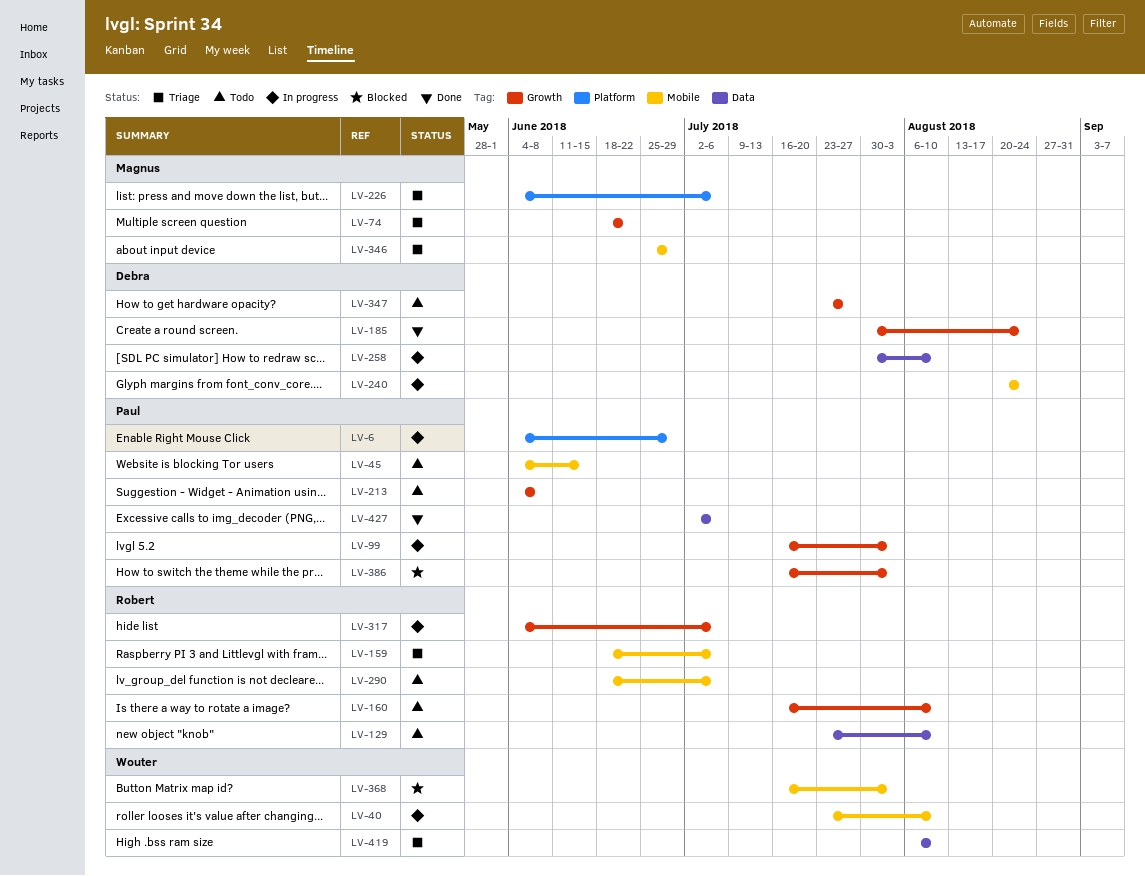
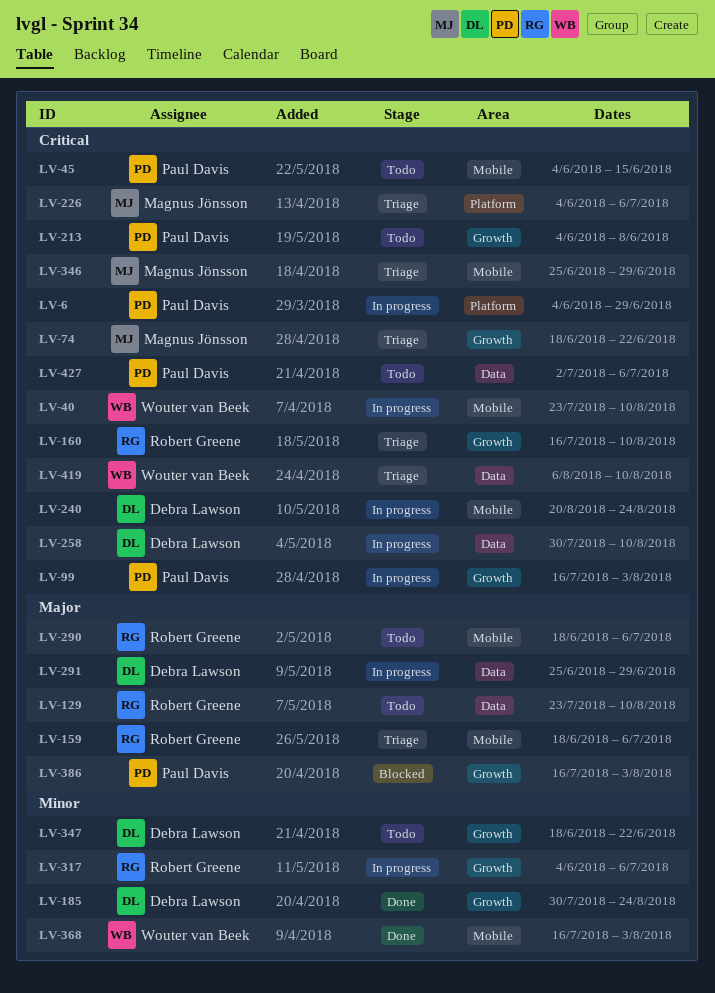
LV-160, status: Todo -> Triage
LV-291: none -> present
LV-347, start: Jul 23 -> Jun 18
LV-347, due: Jul 27 -> Jun 22
LV-368, status: Blocked -> Done
LV-427, status: Done -> Todo

